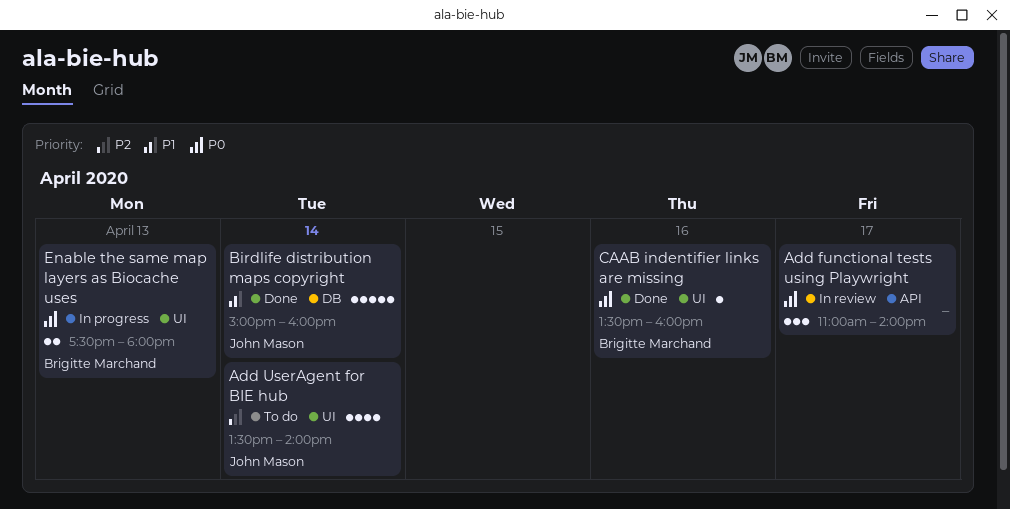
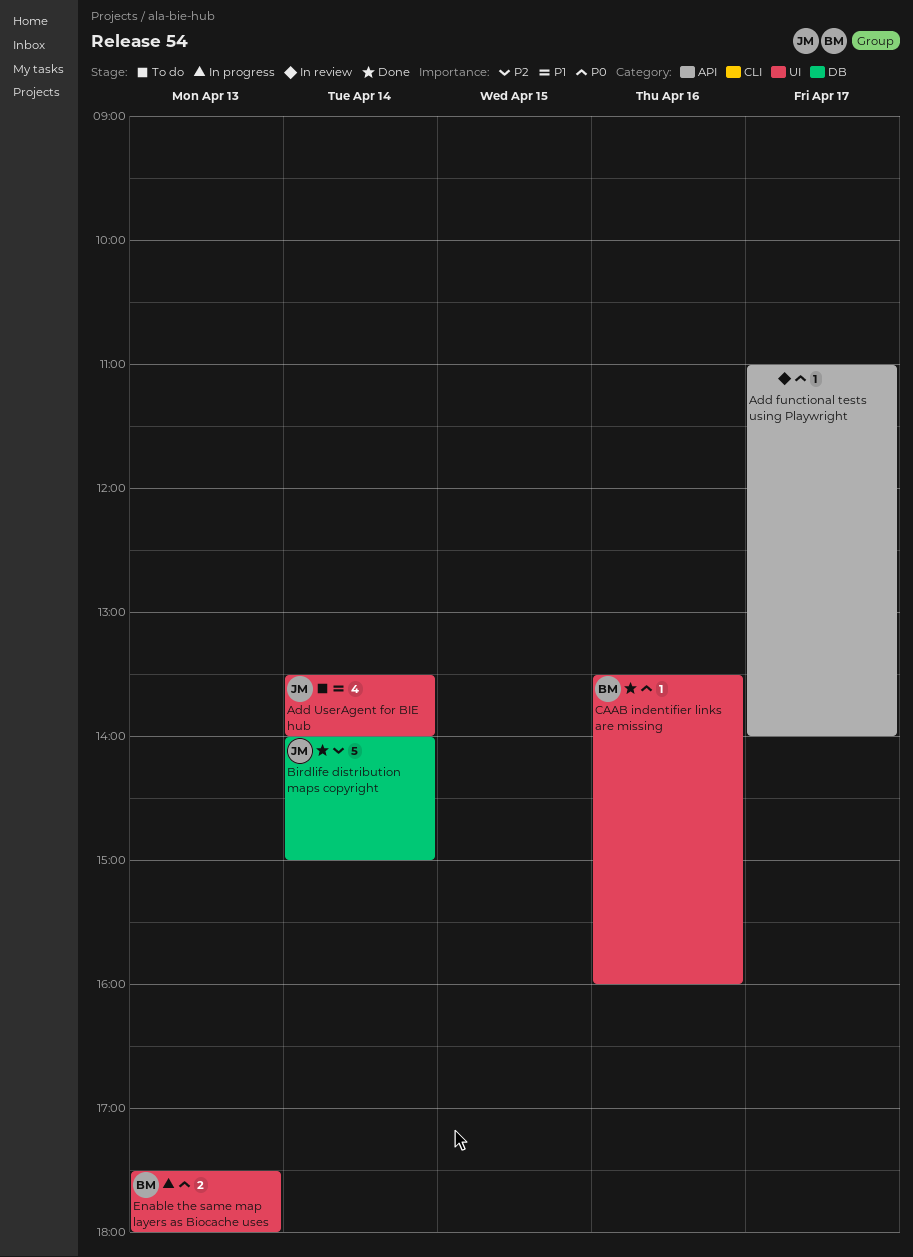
Add functional tests using Playwright, estimate: 3 -> 1
Add UserAgent for BIE hub, priority: P2 -> P1
Birdlife distribution maps copyright, priority: P1 -> P2
Birdlife distribution maps copyright, begins: 15:00 -> 14:00
Birdlife distribution maps copyright, ends: 16:00 -> 15:00

